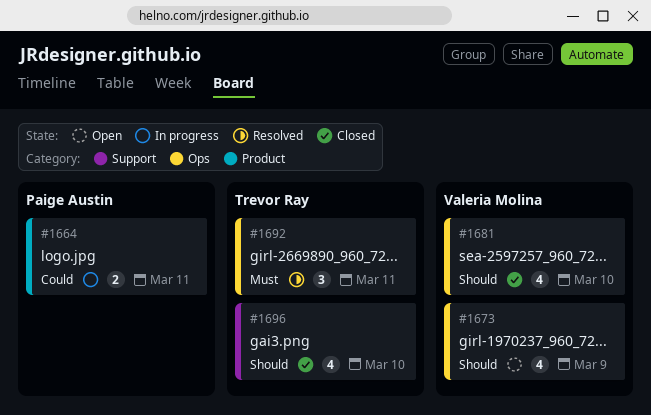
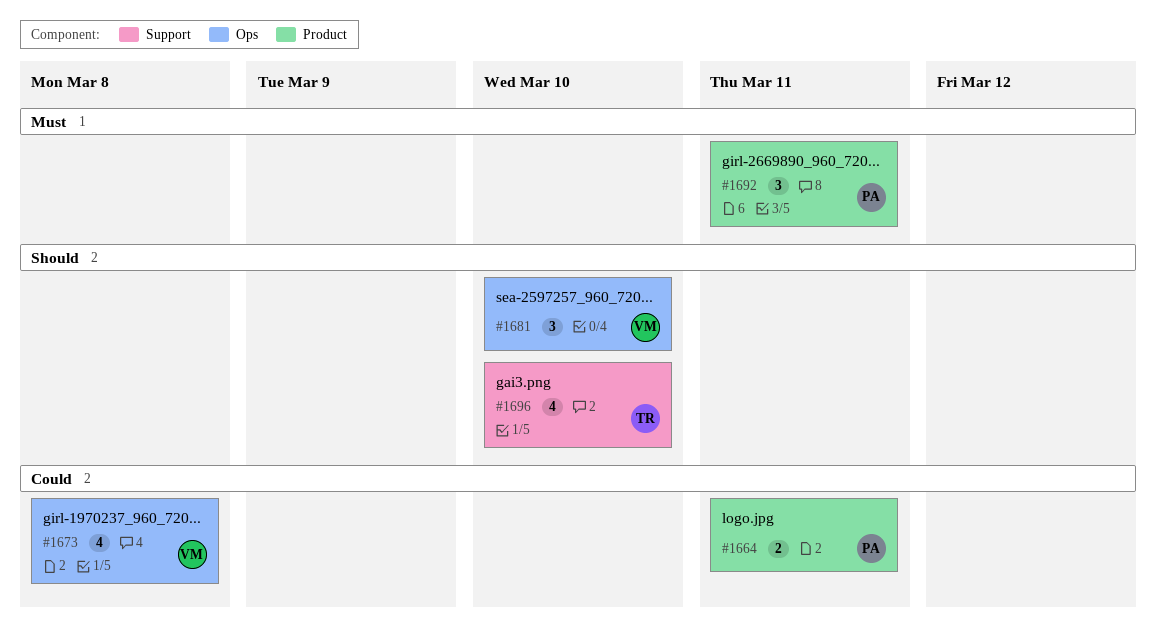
#1673, priority: Should -> Could
#1673, due: Mar 9 -> Mar 8
#1681, estimate: 4 -> 3
#1692, owner: Trevor Ray -> Paige Austin
#1692, label: Ops -> Product

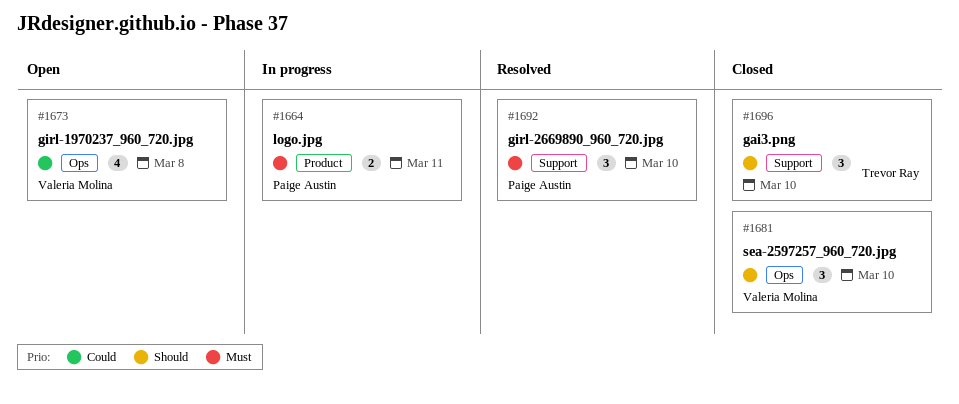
#1664, priority: Could -> Must
#1692, label: Product -> Support
#1692, due: Mar 11 -> Mar 10
#1696, estimate: 4 -> 3

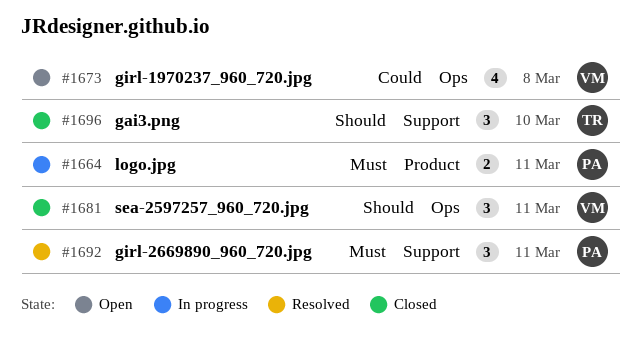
#1681, due: Mar 10 -> Mar 11
#1692, due: Mar 10 -> Mar 11

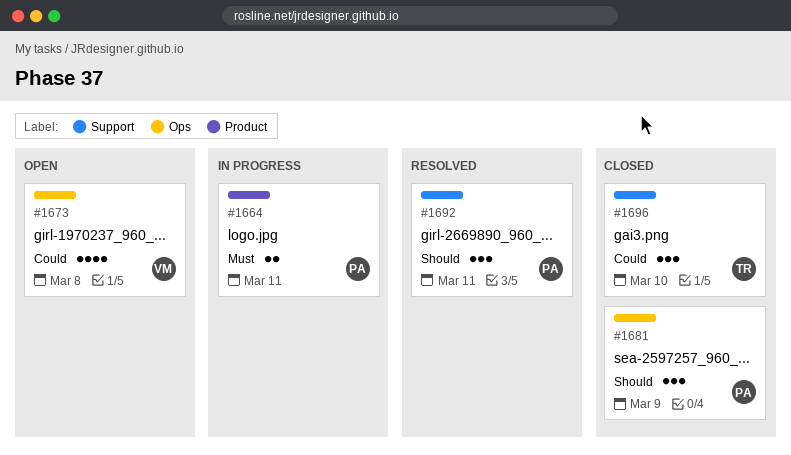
#1681, owner: VM -> PA
#1681, due: Mar 11 -> Mar 9
#1692, priority: Must -> Should
#1696, priority: Should -> Could

